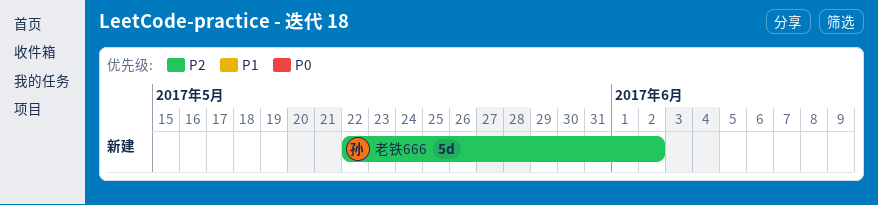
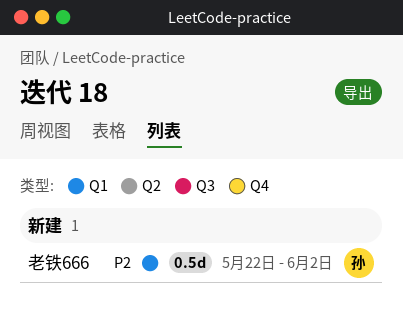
老铁666, estimate: 5d -> 0.5d

